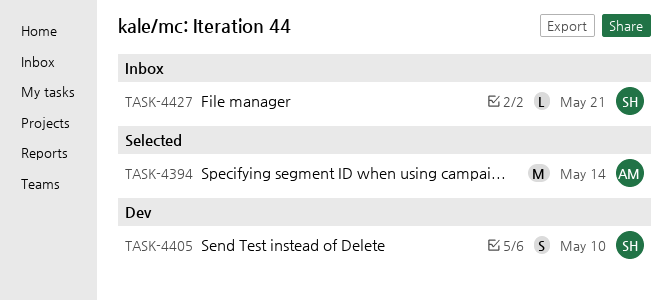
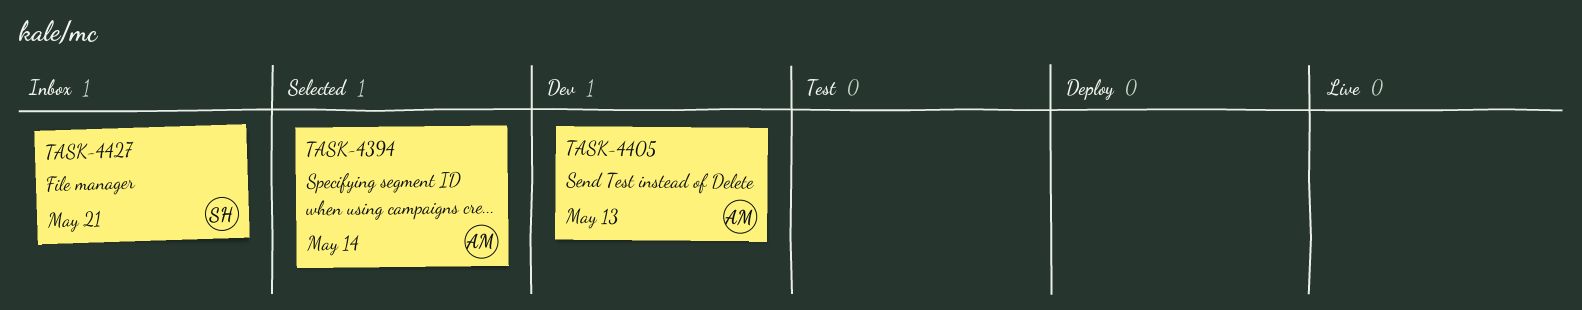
TASK-4405, owner: SH -> AM
TASK-4405, due: May 10 -> May 13

